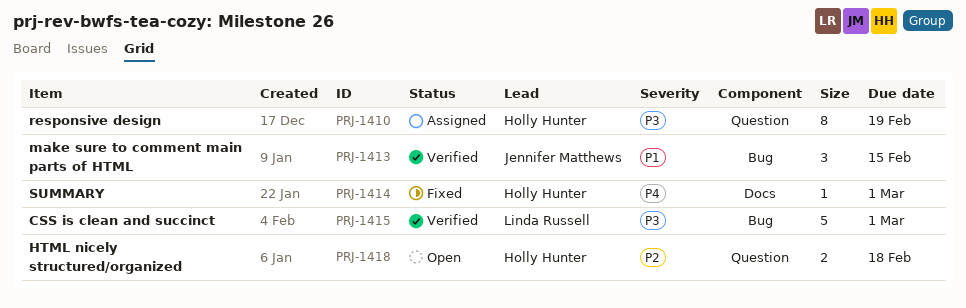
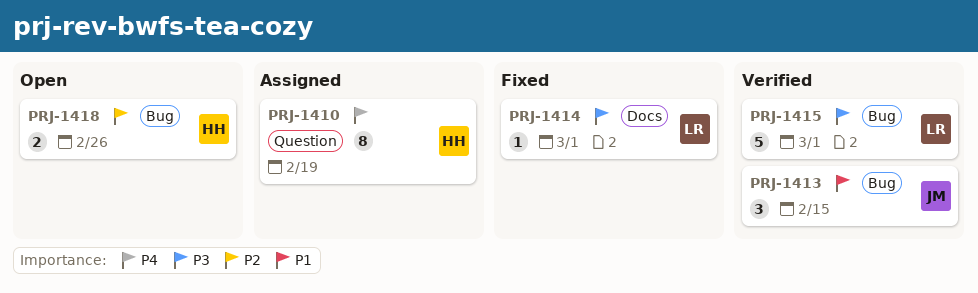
PRJ-1410, priority: P3 -> P4
PRJ-1414, owner: Holly Hunter -> Linda Russell
PRJ-1414, priority: P4 -> P3
PRJ-1418, label: Question -> Bug
PRJ-1418, due: Feb 18 -> Feb 26

